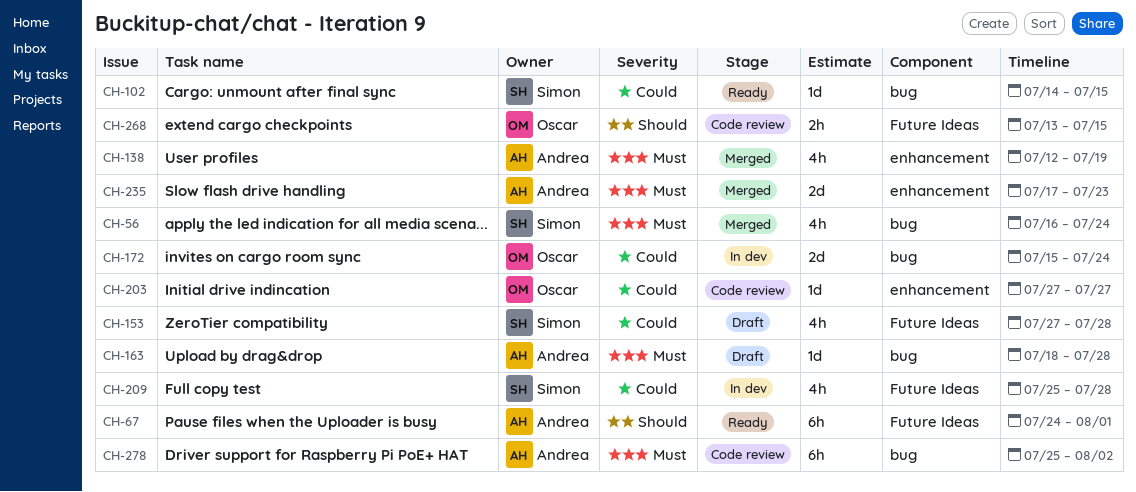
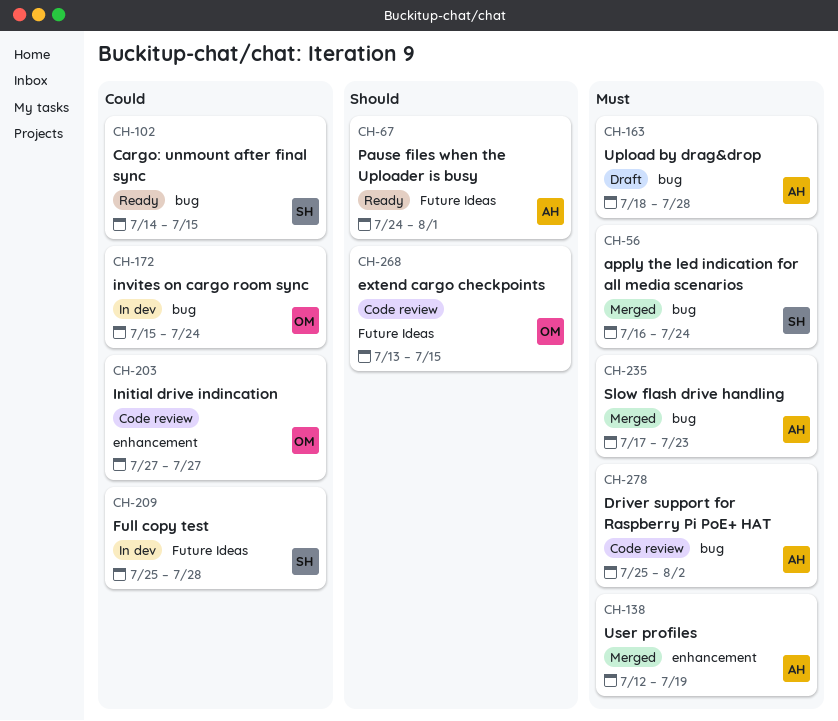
CH-153: present -> none
CH-235, label: enhancement -> bug

